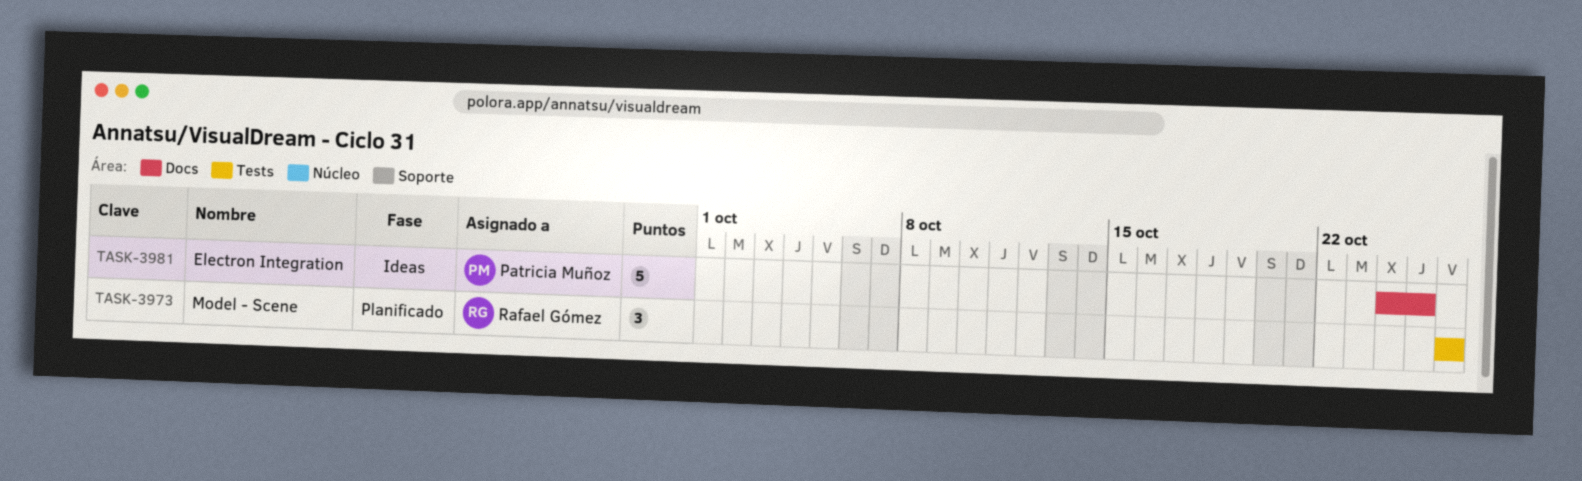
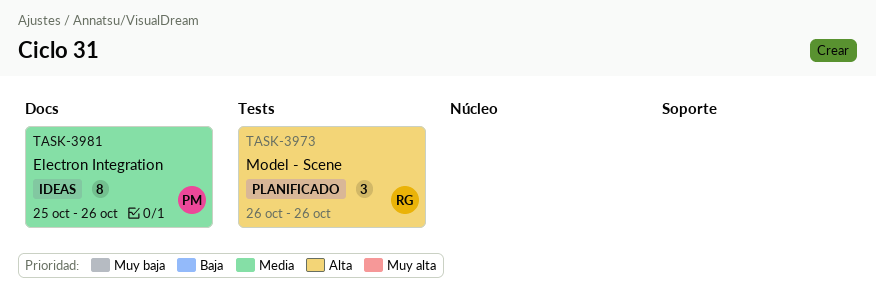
TASK-3981, estimate: 5 -> 8
TASK-3981, start: Oct 24 -> Oct 25
TASK-3981, due: Oct 25 -> Oct 26

